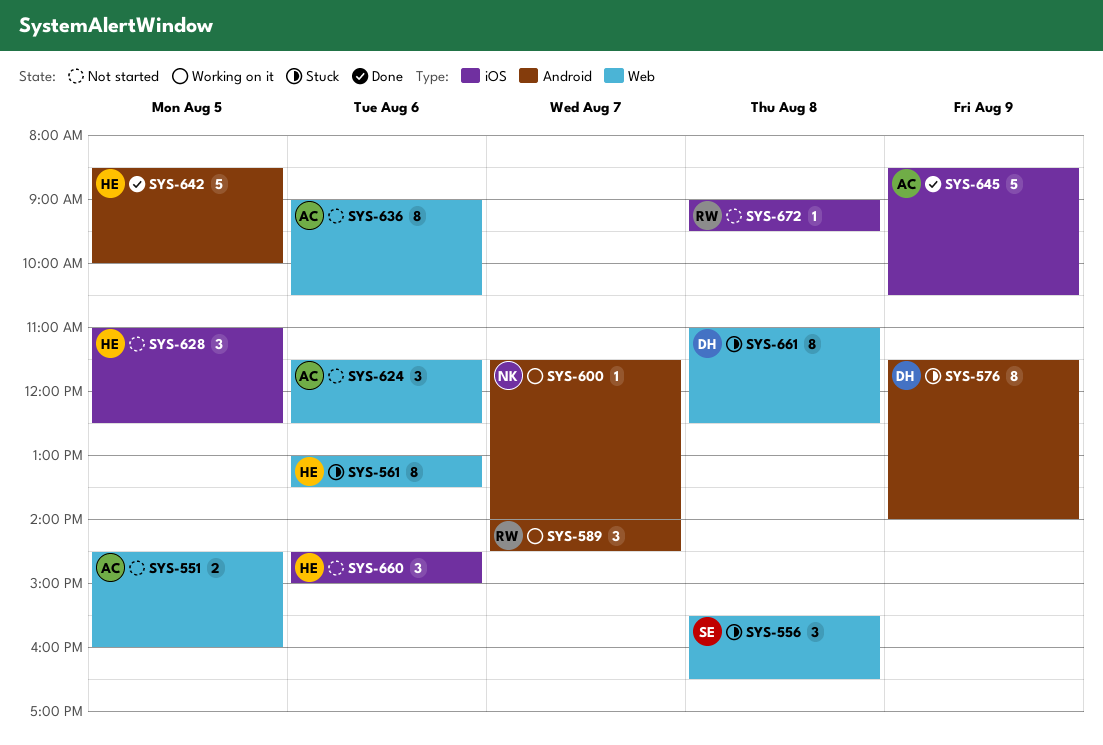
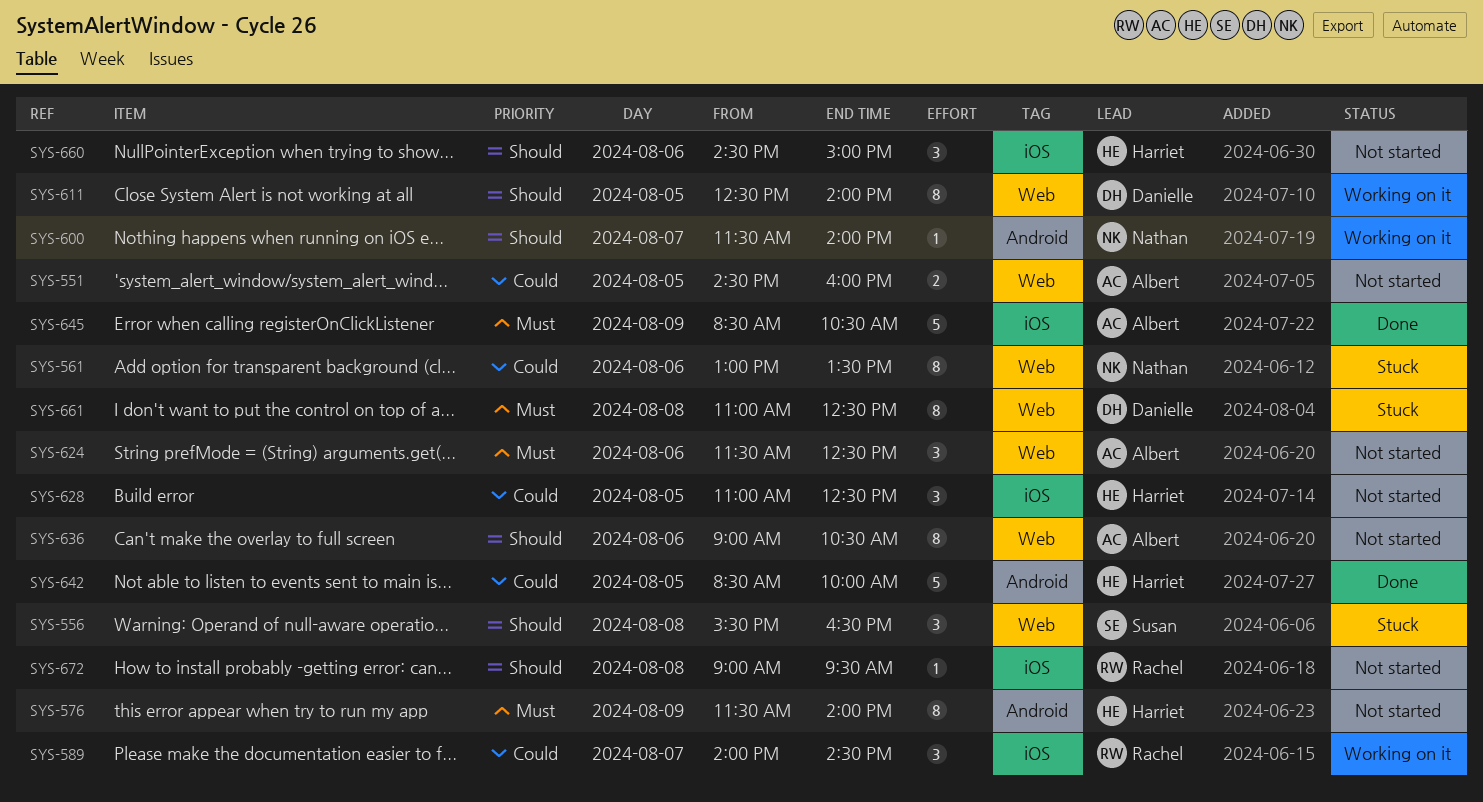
SYS-561, owner: Harriet -> Nathan
SYS-576, status: Stuck -> Not started
SYS-576, owner: Danielle -> Harriet
SYS-589, label: Android -> iOS
SYS-611: none -> present

